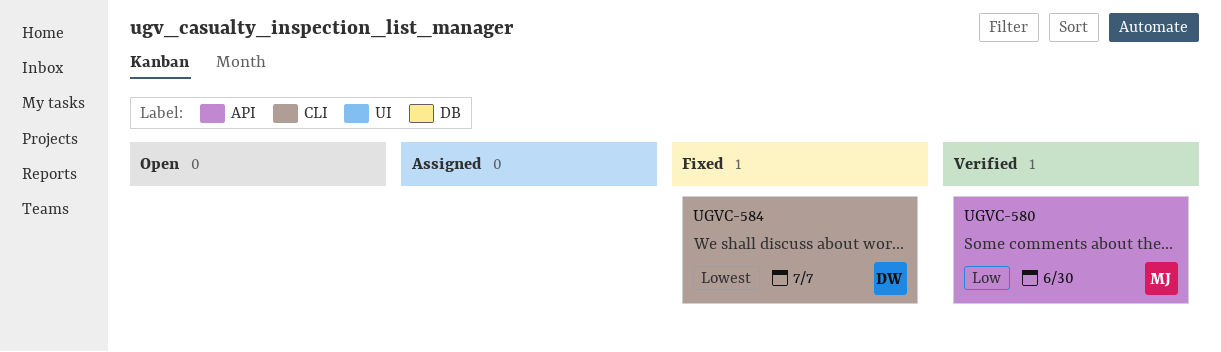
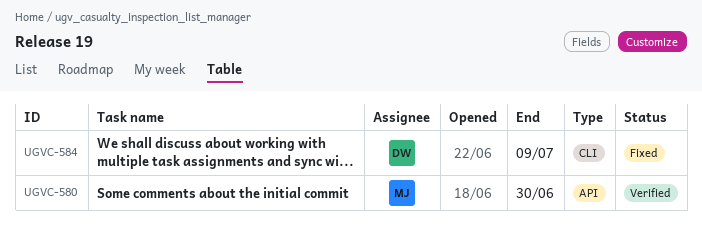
UGVC-584, due: Jul 7 -> Jul 9

